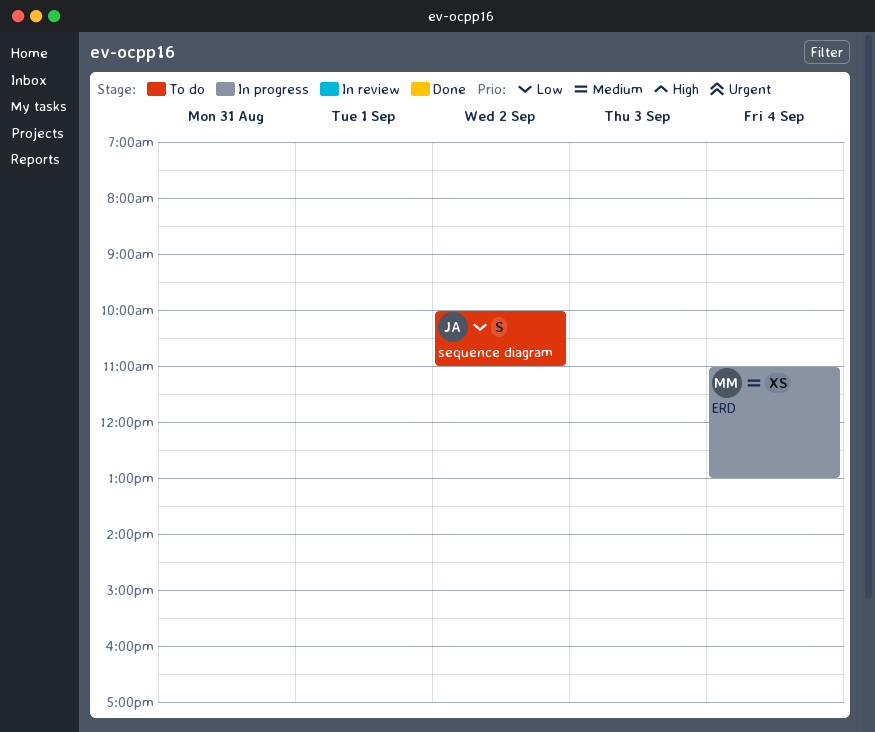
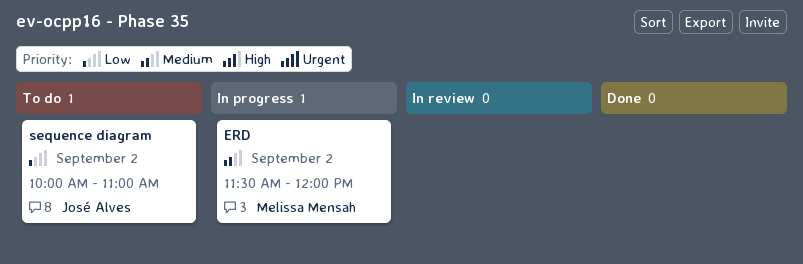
ERD, day: Sep 4 -> Sep 2
ERD, begins: 11:00 -> 11:30
ERD, ends: 13:00 -> 12:00

